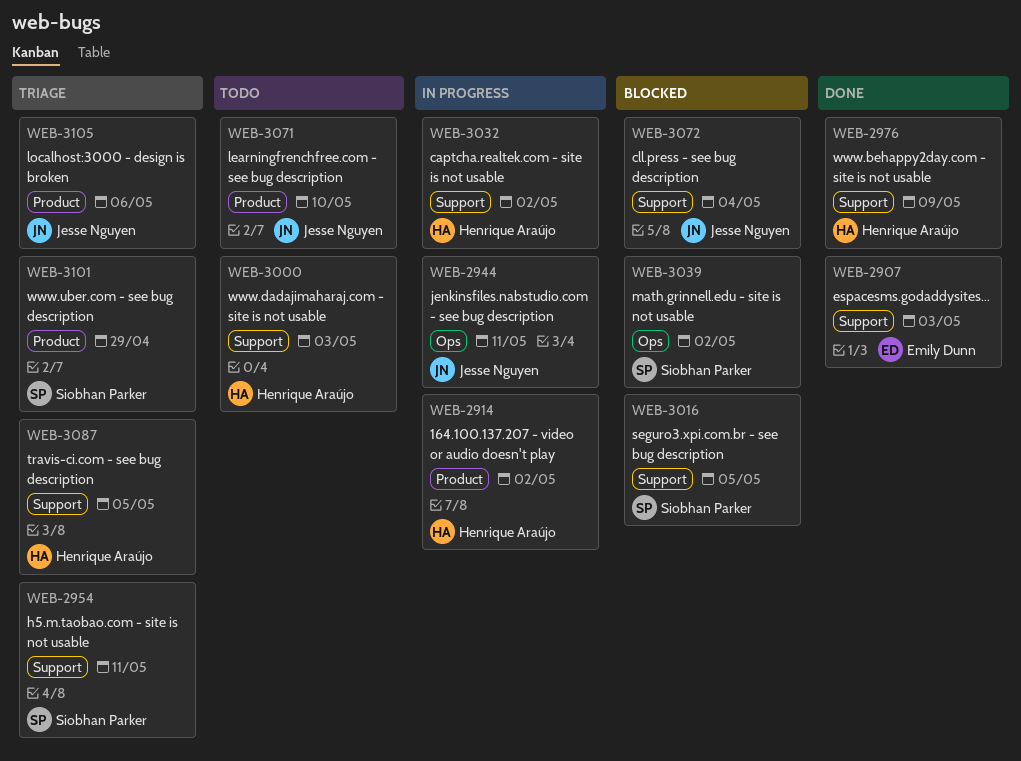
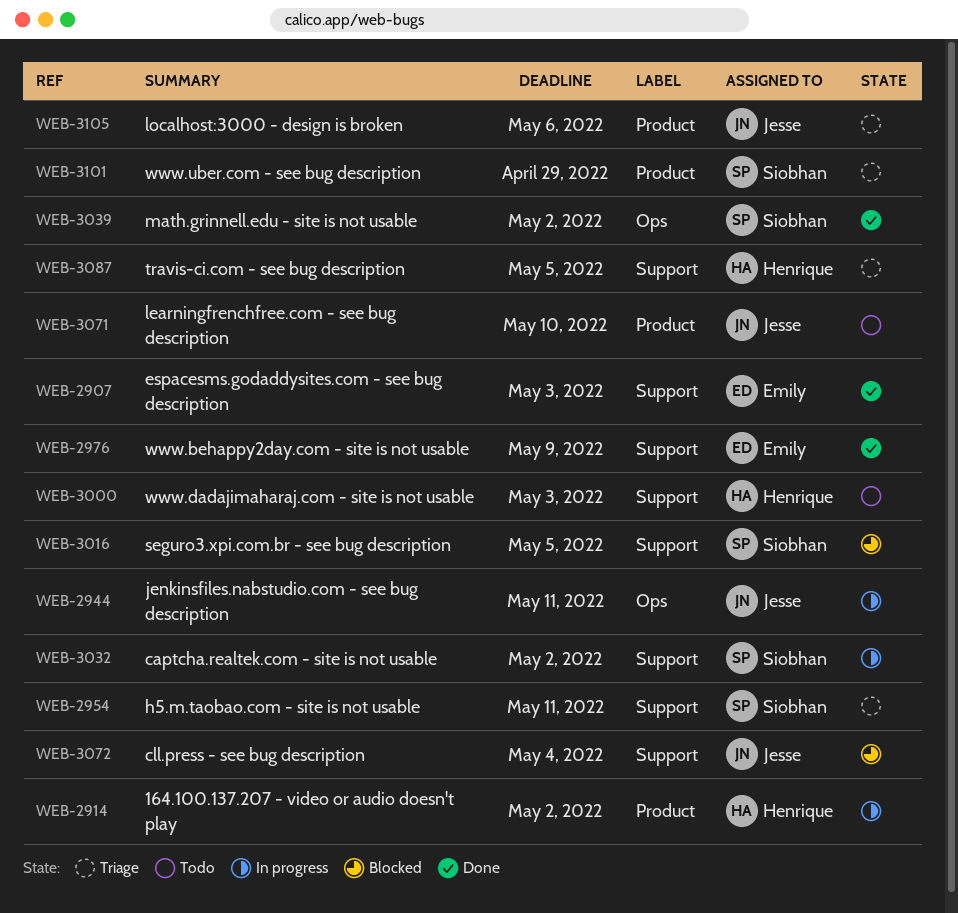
WEB-2976, owner: Henrique Araújo -> Emily Dunn
WEB-3032, owner: Henrique Araújo -> Siobhan Parker
WEB-3039, status: Blocked -> Done

